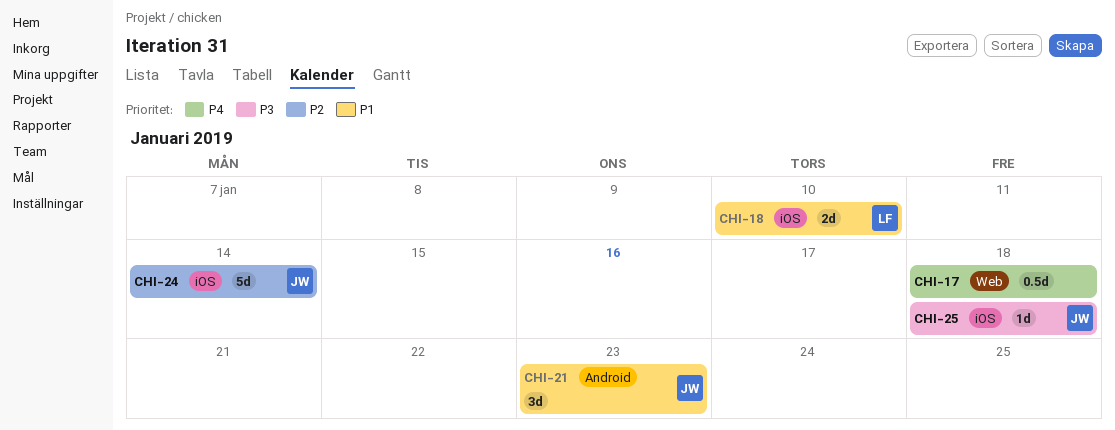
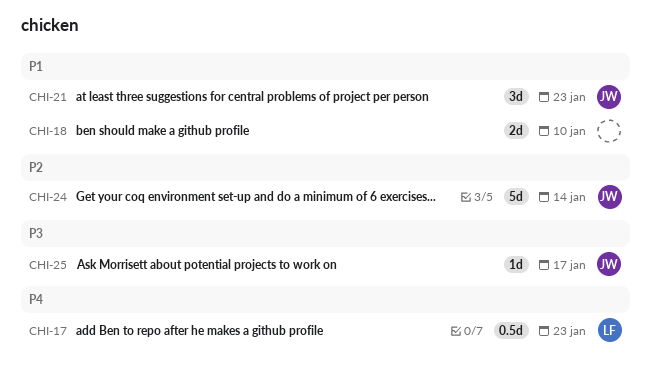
CHI-17, owner: none -> LF
CHI-17, due: Jan 18 -> Jan 23
CHI-18, owner: LF -> none
CHI-25, due: Jan 18 -> Jan 17

